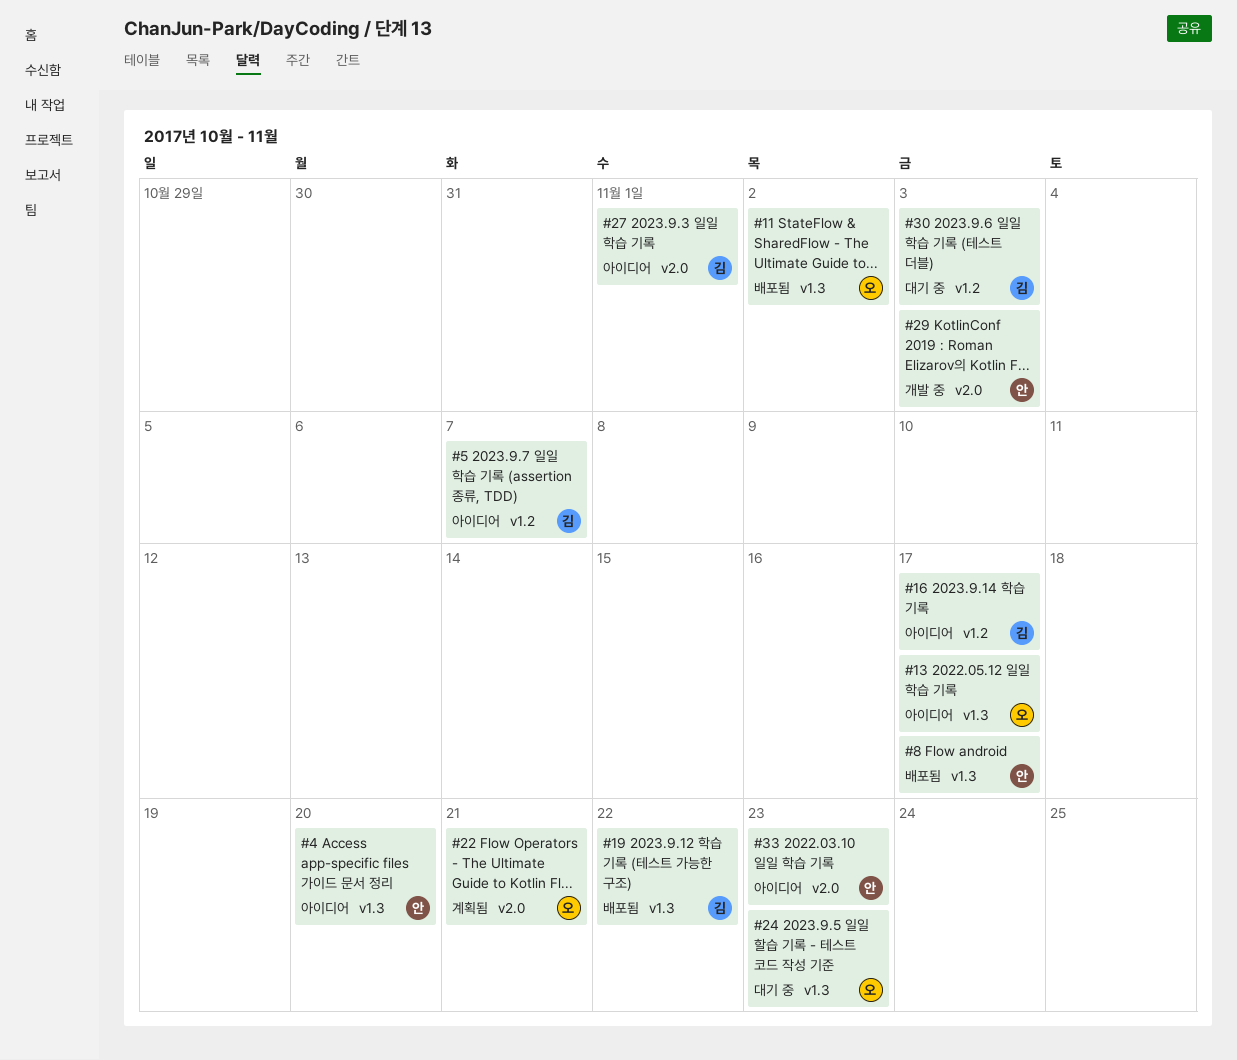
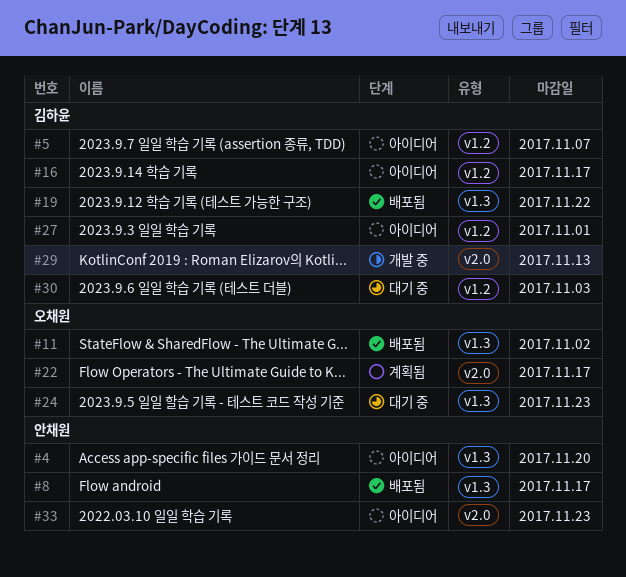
#13: present -> none
#22, due: Nov 21 -> Nov 17
#27, label: v2.0 -> v1.2
#29, owner: 안채원 -> 김하윤
#29, due: Nov 3 -> Nov 13

